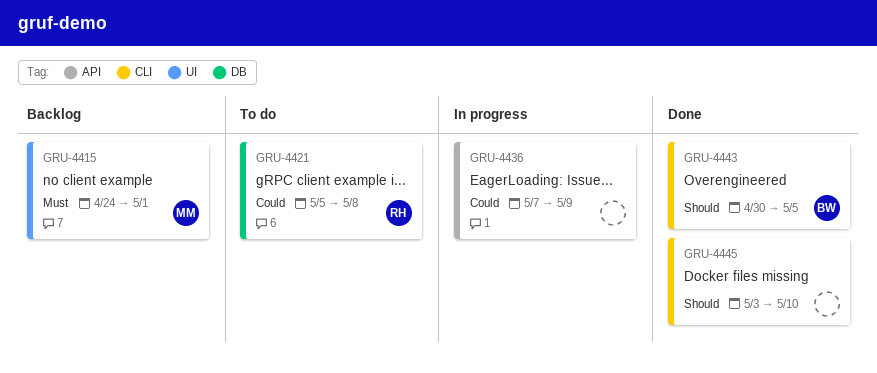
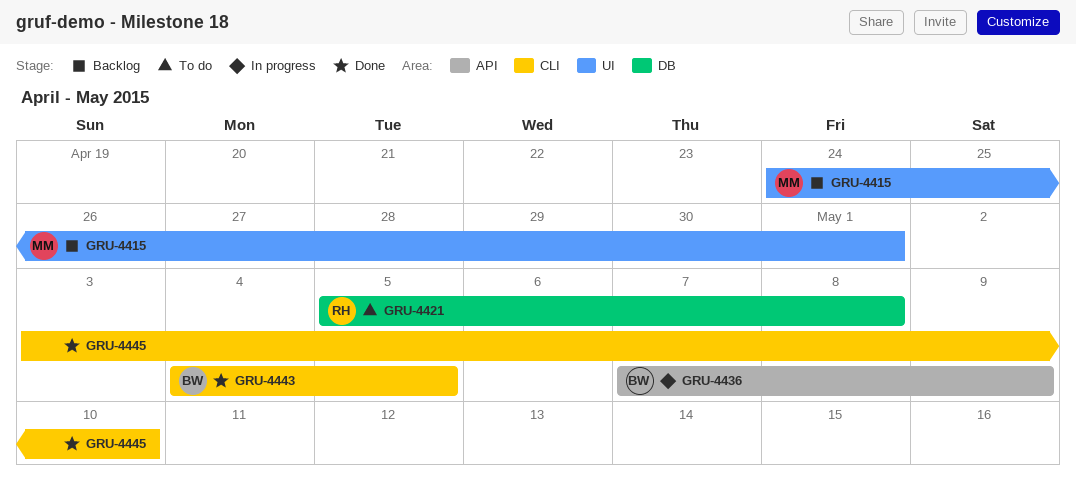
GRU-4436, owner: none -> BW
GRU-4443, start: Apr 30 -> May 4

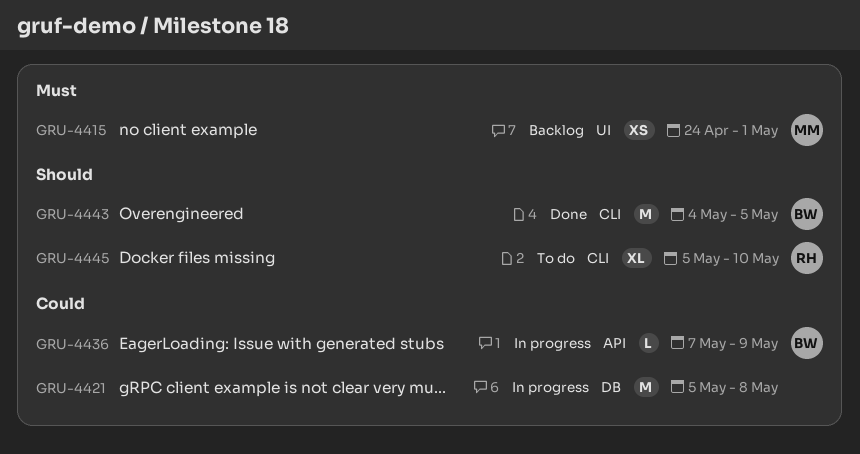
GRU-4421, status: To do -> In progress
GRU-4421, owner: RH -> none
GRU-4445, status: Done -> To do
GRU-4445, owner: none -> RH
GRU-4445, start: May 3 -> May 5

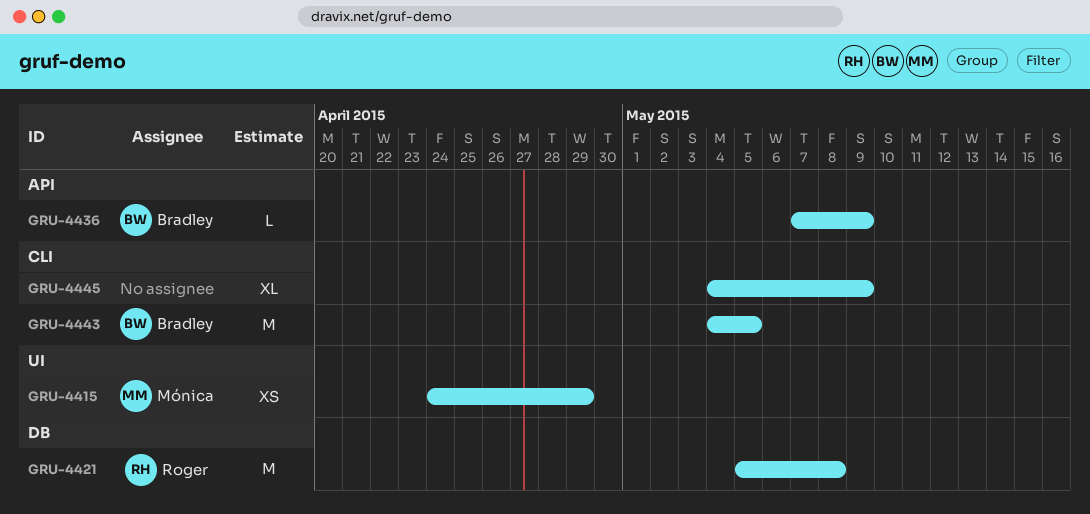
GRU-4415, due: May 1 -> Apr 29
GRU-4421, owner: none -> Roger
GRU-4445, owner: Roger -> none
GRU-4445, start: May 5 -> May 4
GRU-4445, due: May 10 -> May 9

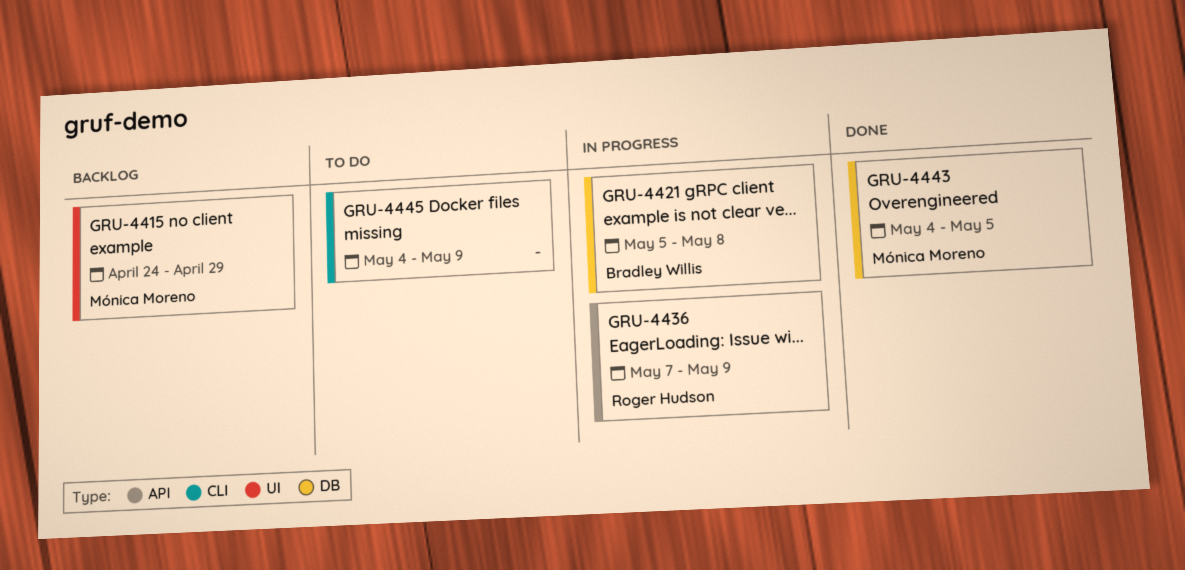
GRU-4421, owner: Roger Hudson -> Bradley Willis
GRU-4436, owner: Bradley Willis -> Roger Hudson
GRU-4443, owner: Bradley Willis -> Mónica Moreno
GRU-4443, label: CLI -> DB

